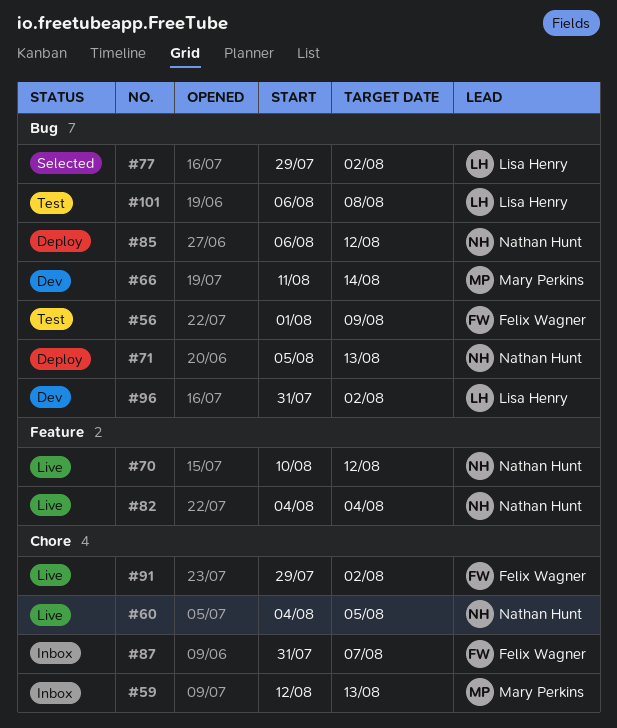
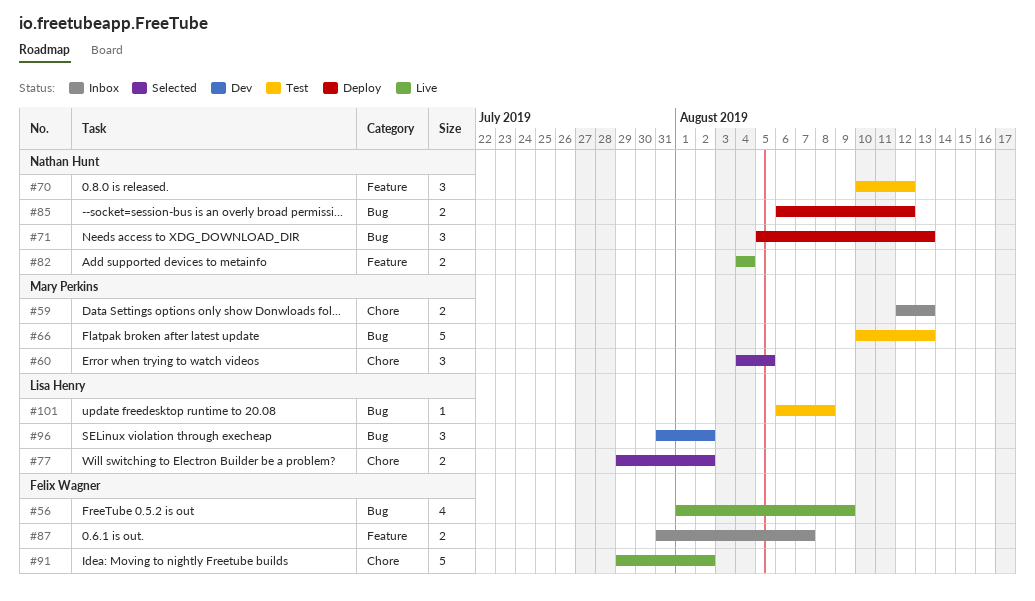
#56, status: Test -> Live
#60, status: Live -> Selected
#60, owner: Nathan Hunt -> Mary Perkins
#66, status: Dev -> Test
#66, start: Aug 11 -> Aug 10
#66, due: Aug 14 -> Aug 13
#70, status: Live -> Test
#77, label: Bug -> Chore
#87, label: Chore -> Feature

